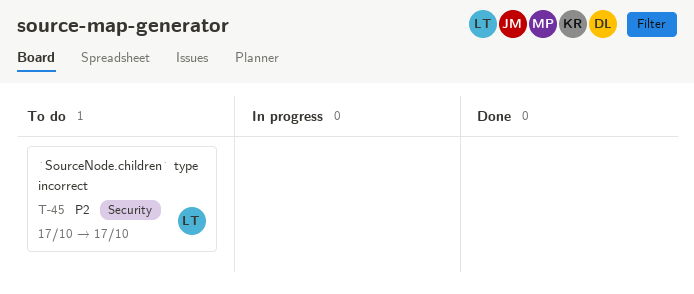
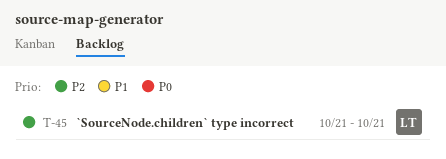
T-45, start: Oct 17 -> Oct 21
T-45, due: Oct 17 -> Oct 21

